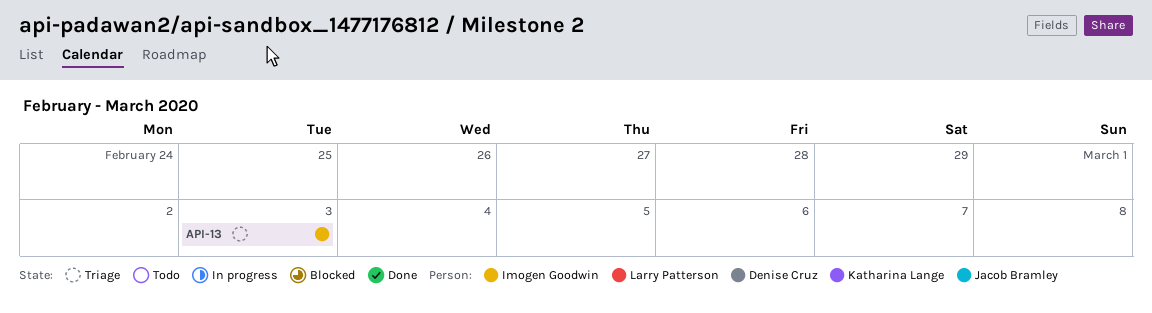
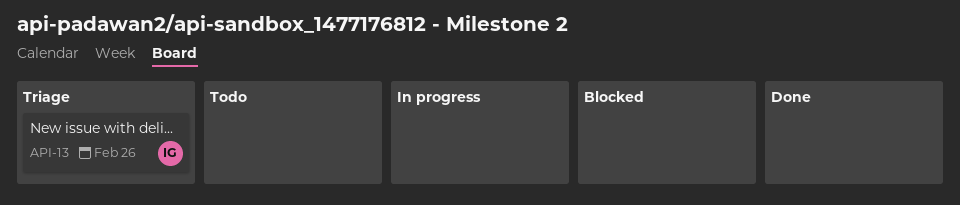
API-13, due: Mar 3 -> Feb 26

